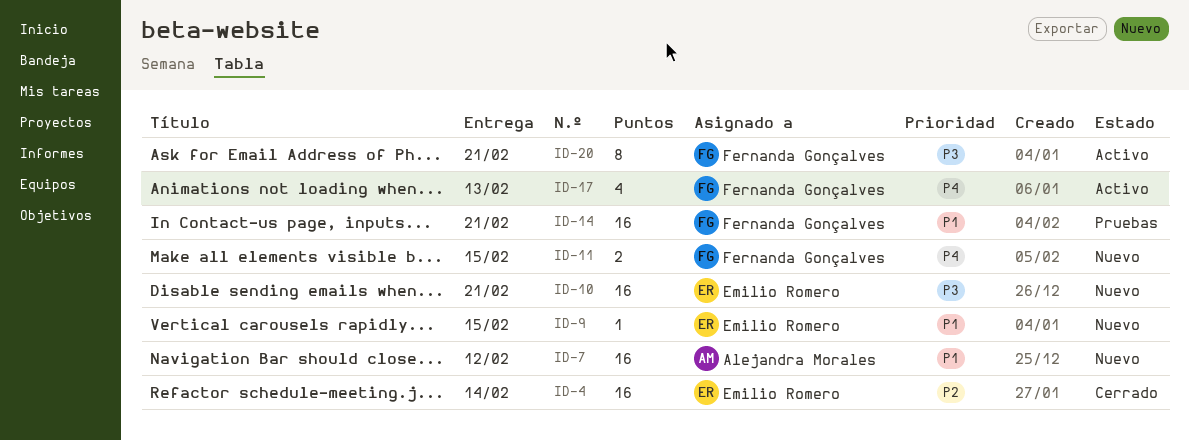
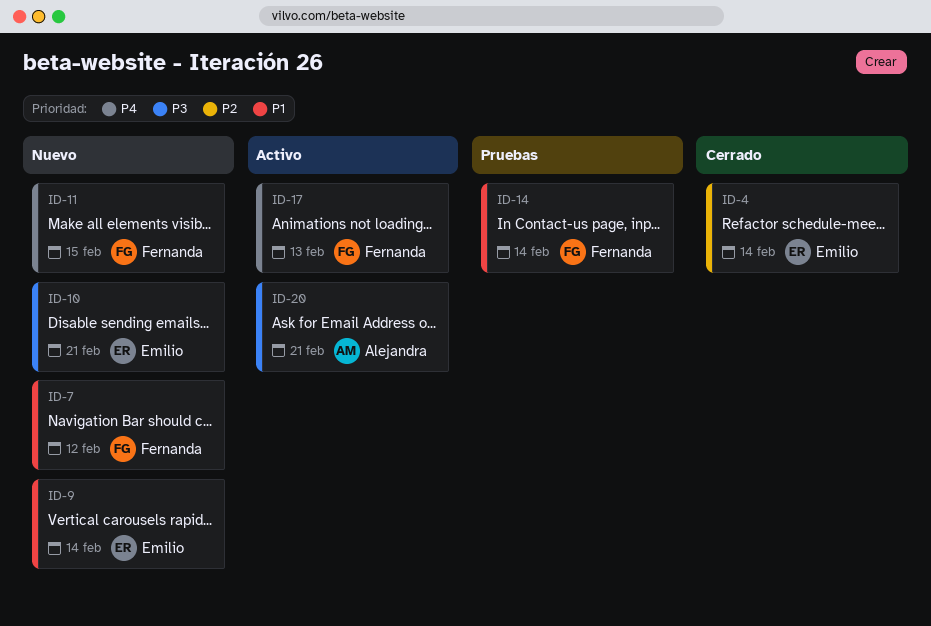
ID-7, owner: Alejandra Morales -> Fernanda Gonçalves
ID-9, due: Feb 15 -> Feb 14
ID-14, due: Feb 21 -> Feb 14
ID-20, owner: Fernanda Gonçalves -> Alejandra Morales

